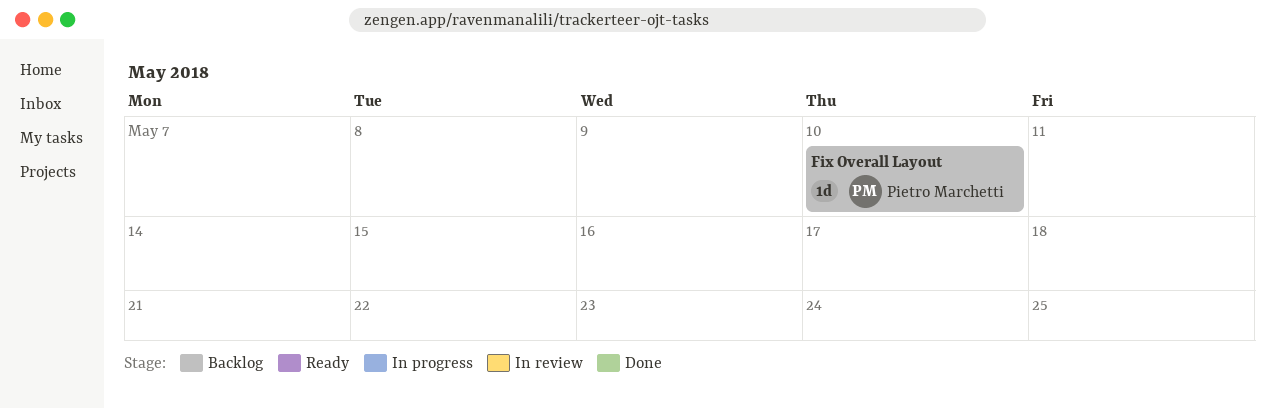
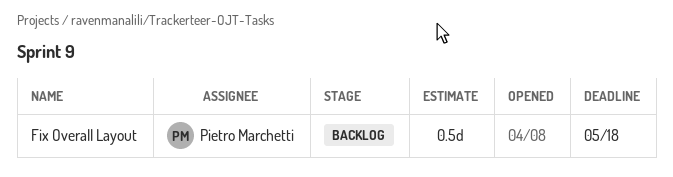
Fix Overall Layout, estimate: 1d -> 0.5d
Fix Overall Layout, due: May 10 -> May 18

